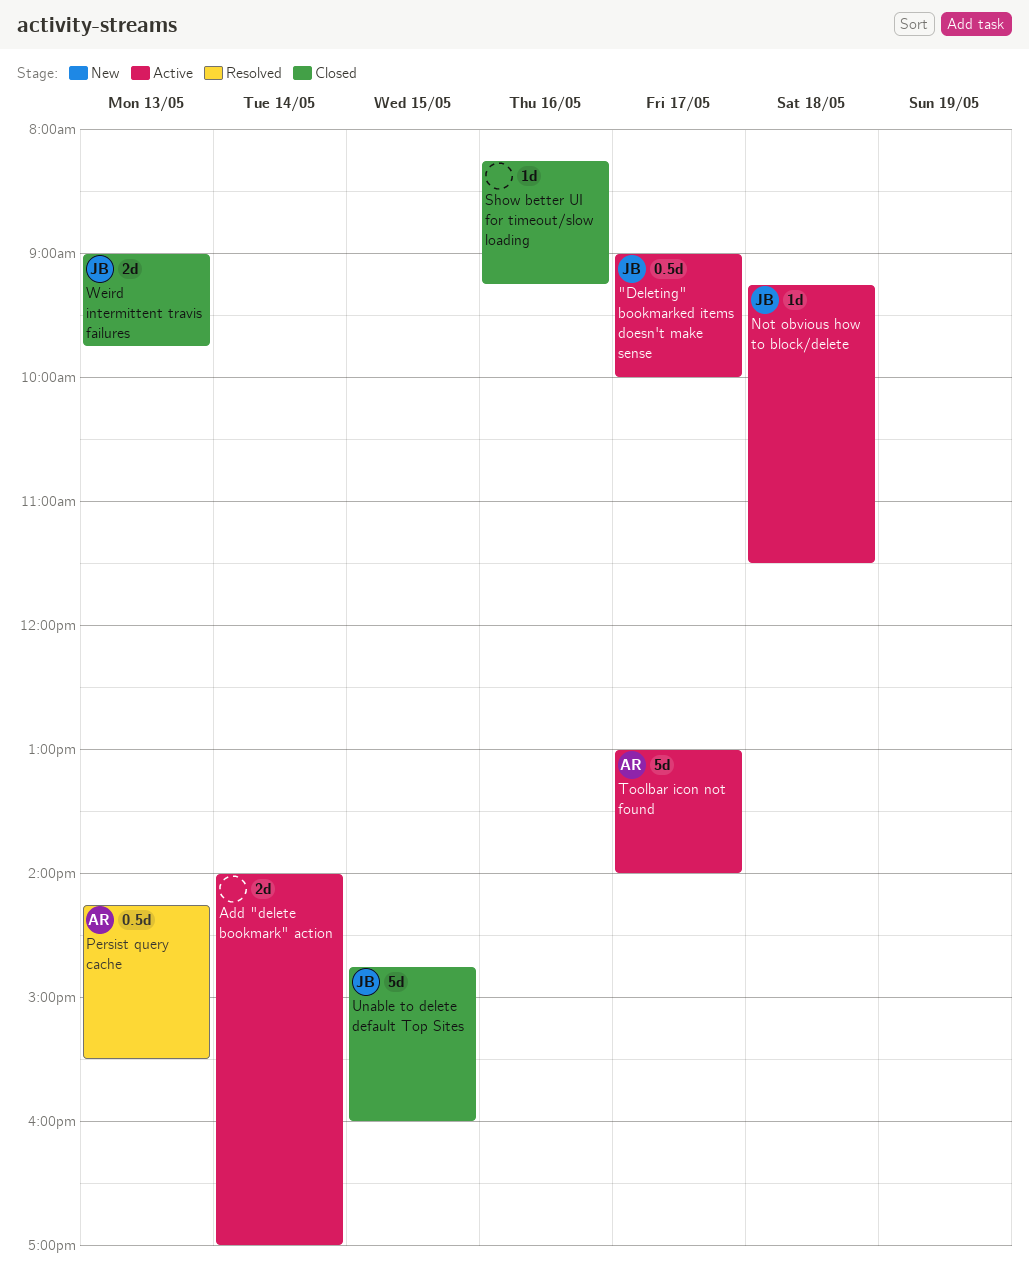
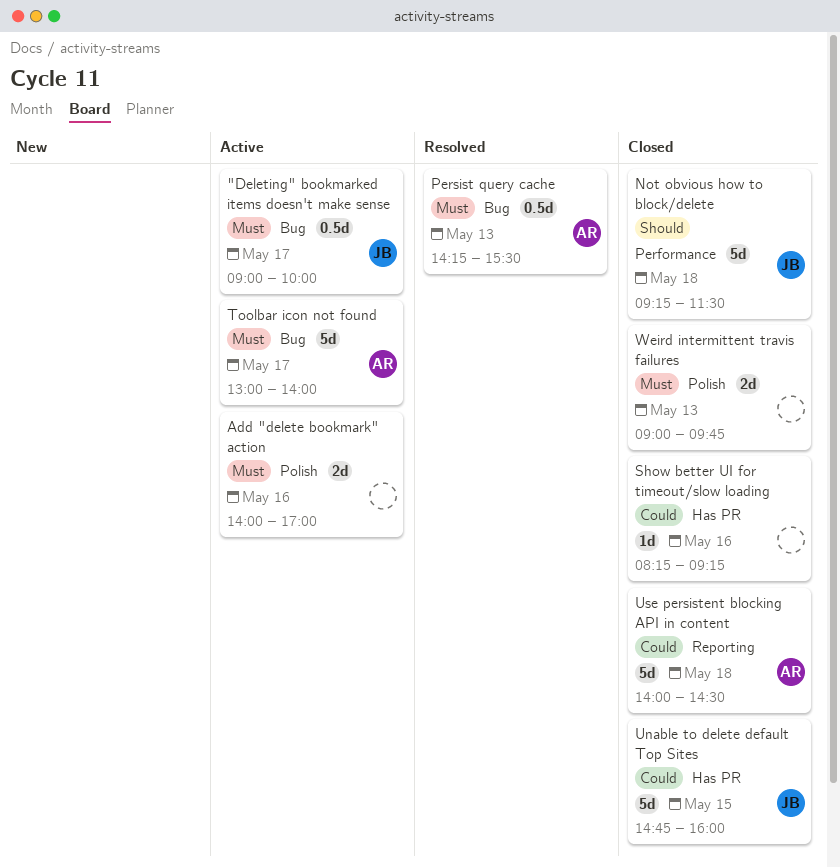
Add "delete bookmark" action, day: May 14 -> May 16
Not obvious how to block/delete, status: Active -> Closed
Not obvious how to block/delete, estimate: 1d -> 5d
Use persistent blocking API in content: none -> present
Weird intermittent travis failures, owner: JB -> none

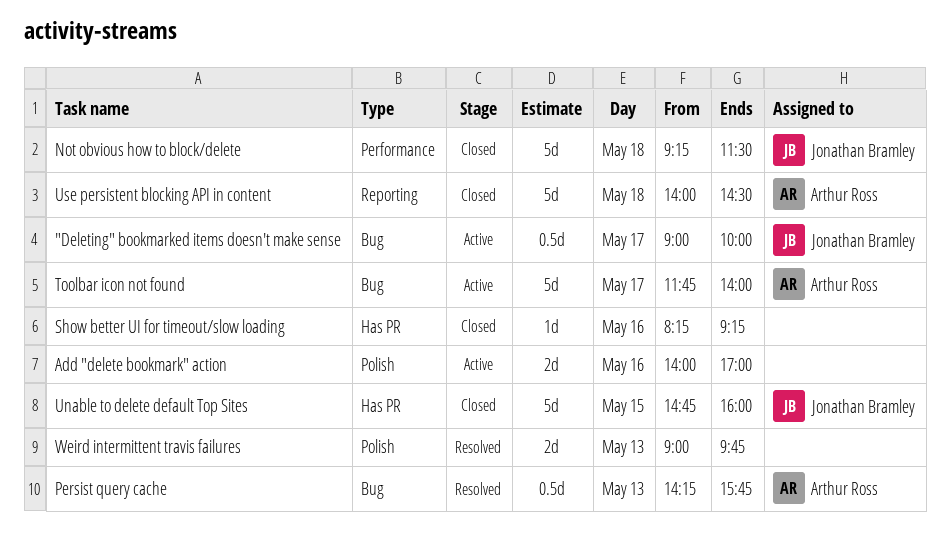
Persist query cache, ends: 15:30 -> 15:45
Toolbar icon not found, begins: 13:00 -> 11:45
Weird intermittent travis failures, status: Closed -> Resolved

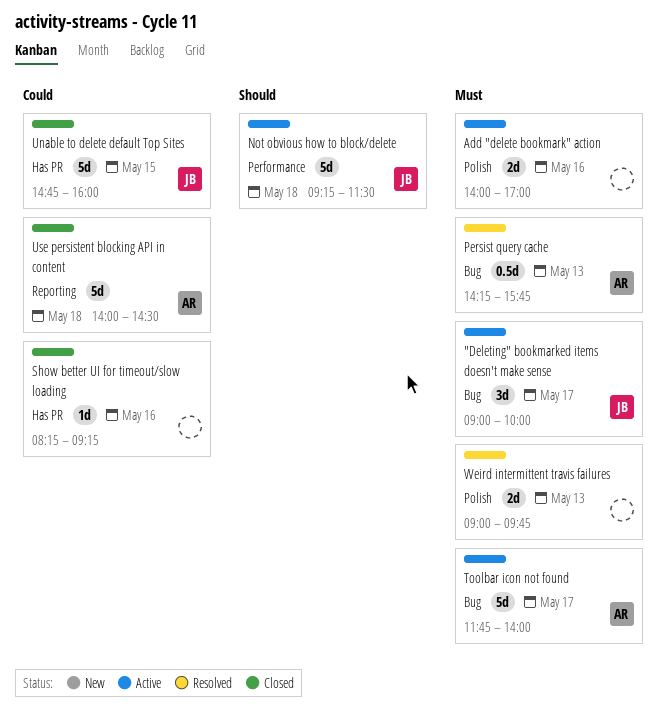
"Deleting" bookmarked items doesn't make sense, estimate: 0.5d -> 3d
Not obvious how to block/delete, status: Closed -> Active

